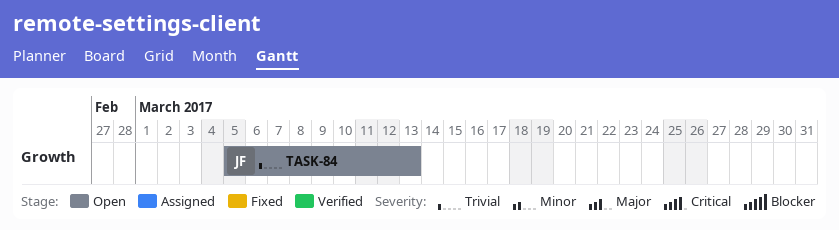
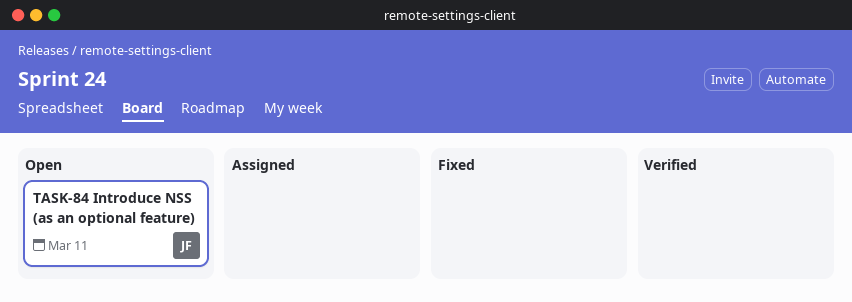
TASK-84, due: Mar 13 -> Mar 11

